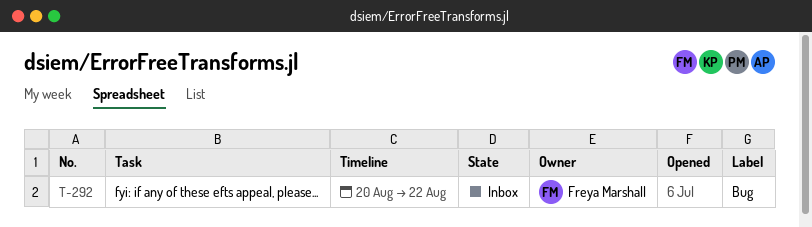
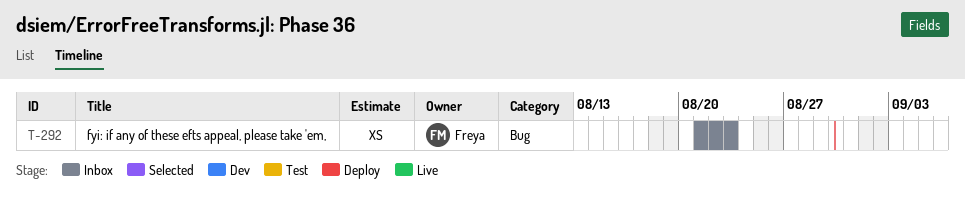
T-292, start: Aug 20 -> Aug 21
T-292, due: Aug 22 -> Aug 23

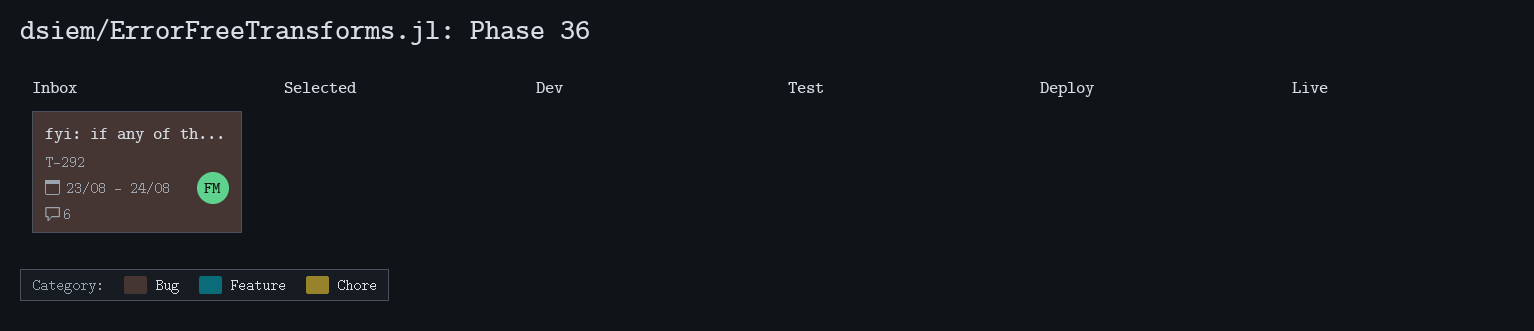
T-292, start: Aug 21 -> Aug 23
T-292, due: Aug 23 -> Aug 24

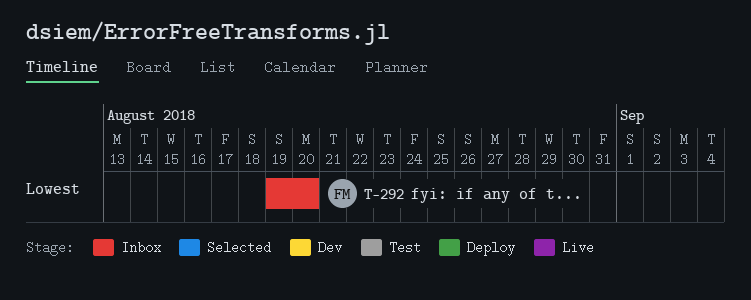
T-292, start: Aug 23 -> Aug 19
T-292, due: Aug 24 -> Aug 20

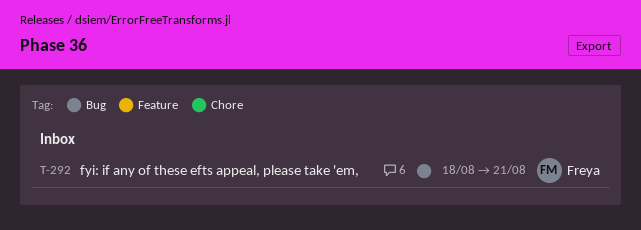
T-292, start: Aug 19 -> Aug 18
T-292, due: Aug 20 -> Aug 21

